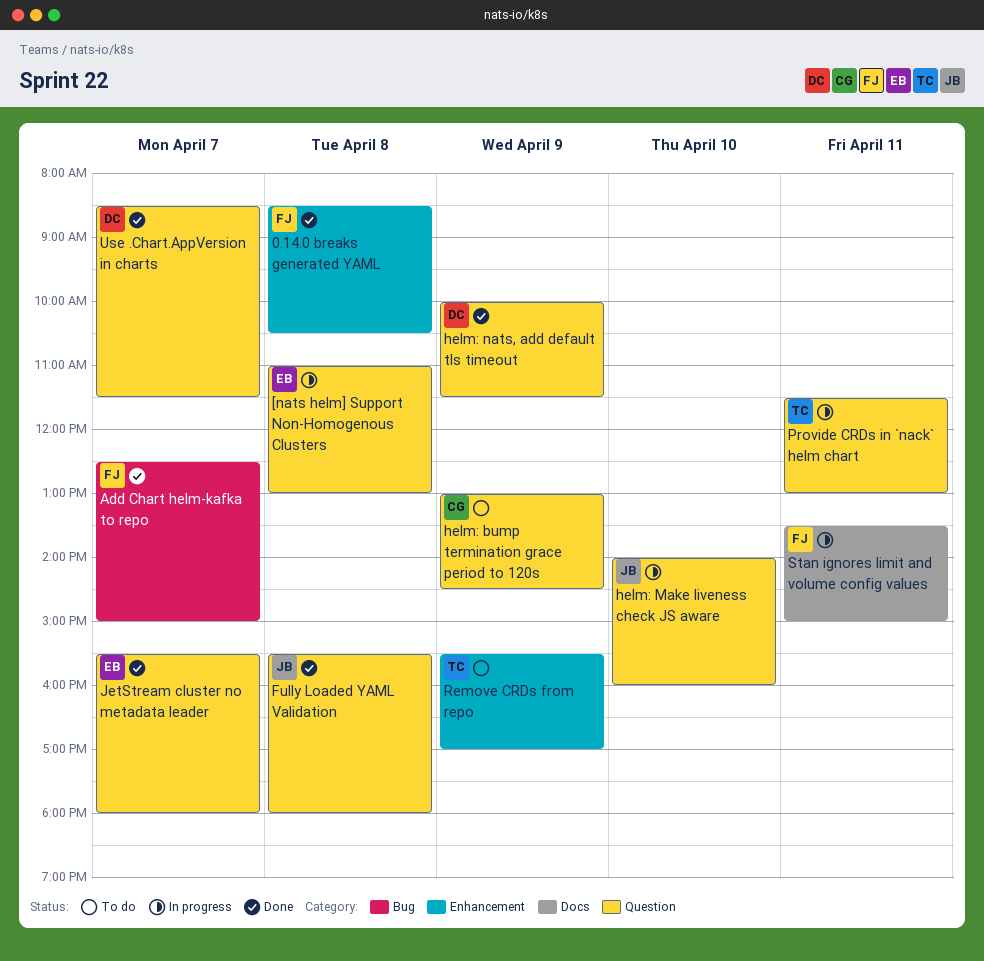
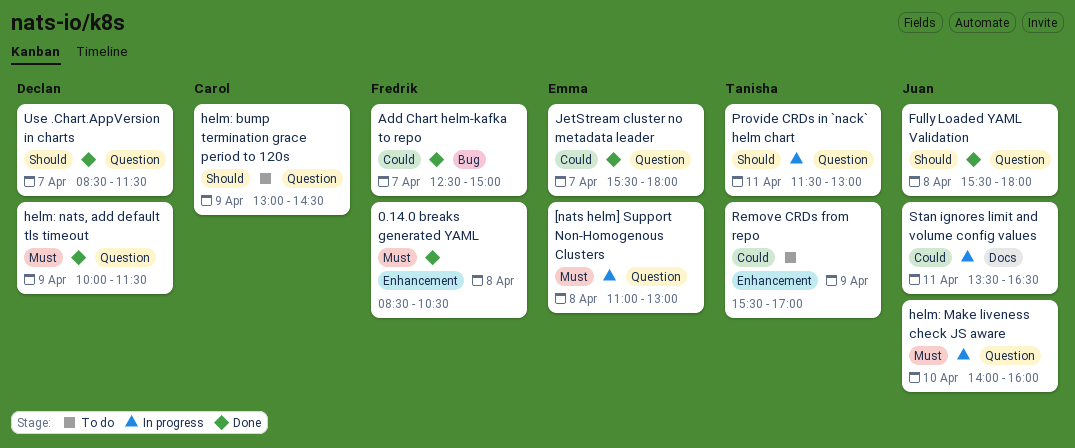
Stan ignores limit and volume config values, owner: Fredrik -> Juan
Stan ignores limit and volume config values, ends: 15:00 -> 16:30

